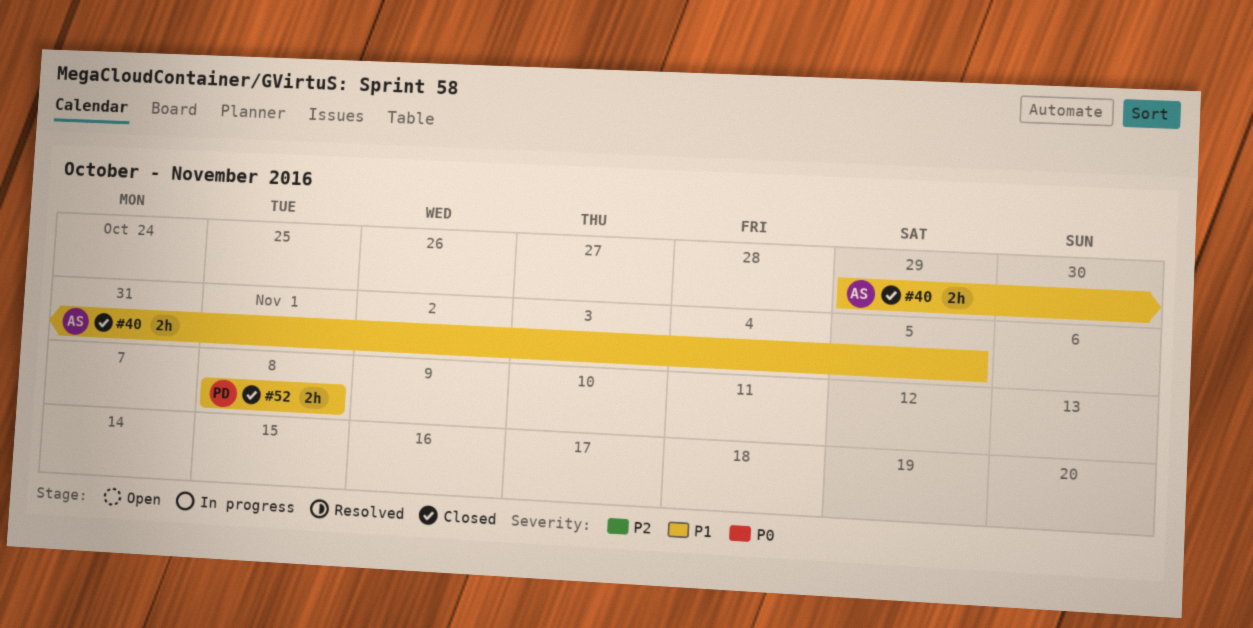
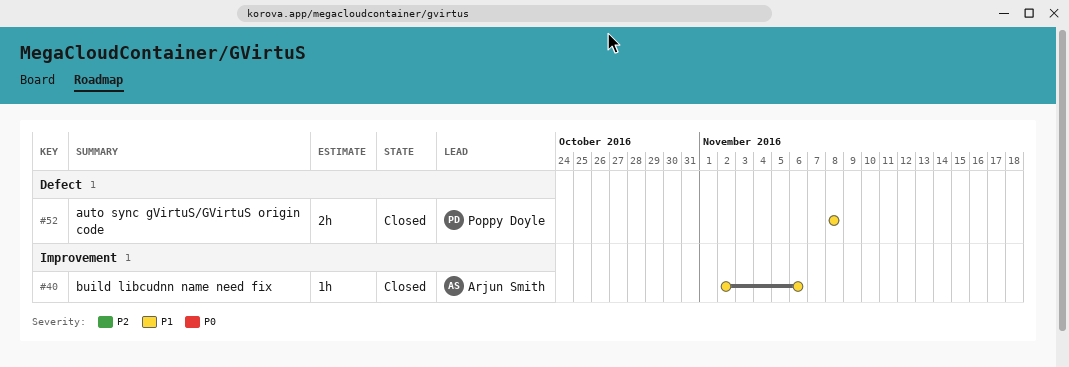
#40, estimate: 2h -> 1h
#40, start: Oct 29 -> Nov 2
#40, due: Nov 5 -> Nov 6

